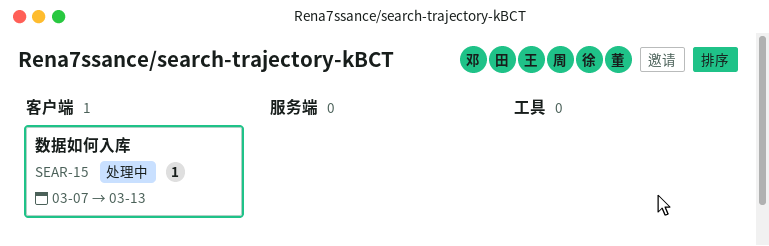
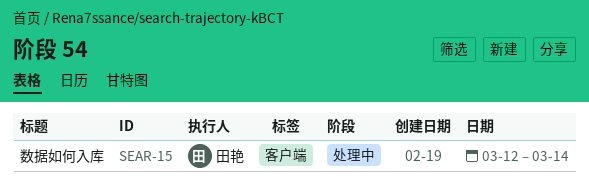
SEAR-15, start: Mar 7 -> Mar 12
SEAR-15, due: Mar 13 -> Mar 14

